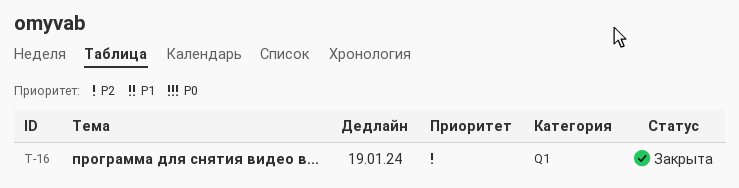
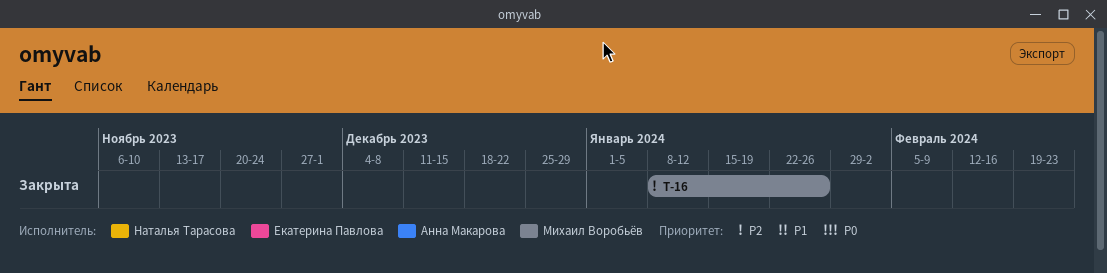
T-16, due: Jan 19 -> Jan 26

